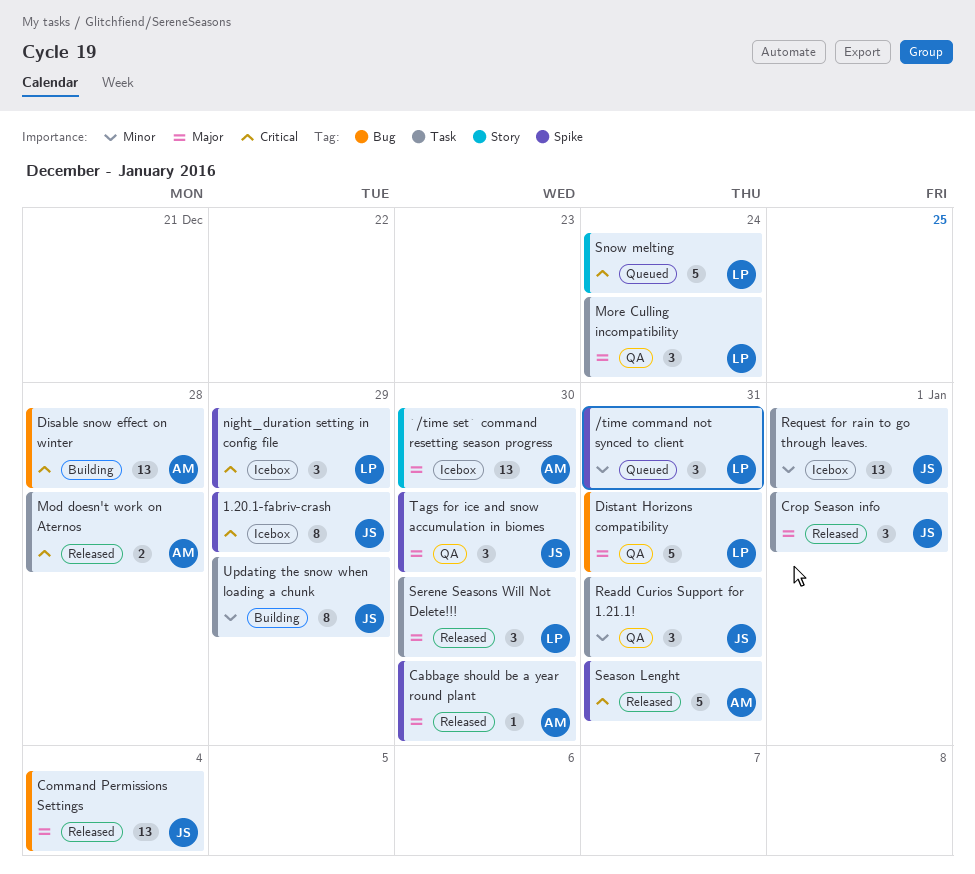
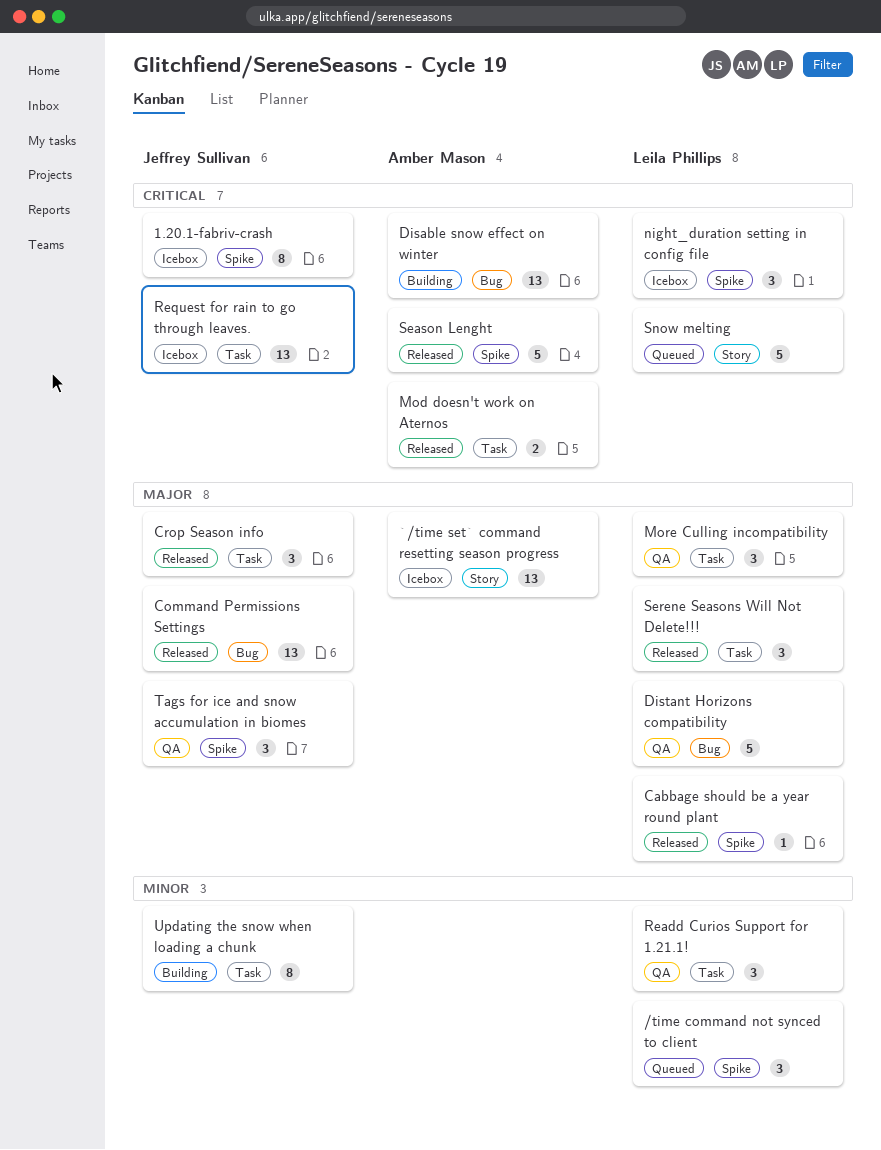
Cabbage should be a year round plant, owner: Amber Mason -> Leila Phillips
Readd Curios Support for 1.21.1!, owner: Jeffrey Sullivan -> Leila Phillips
Request for rain to go through leaves., priority: Minor -> Critical

